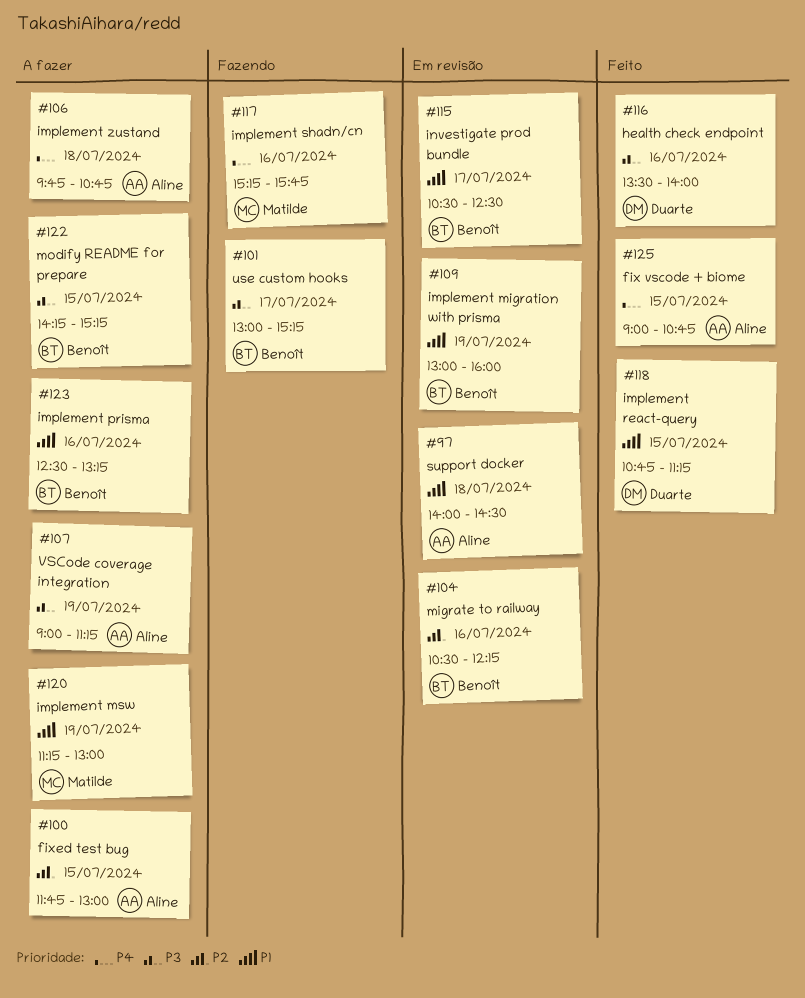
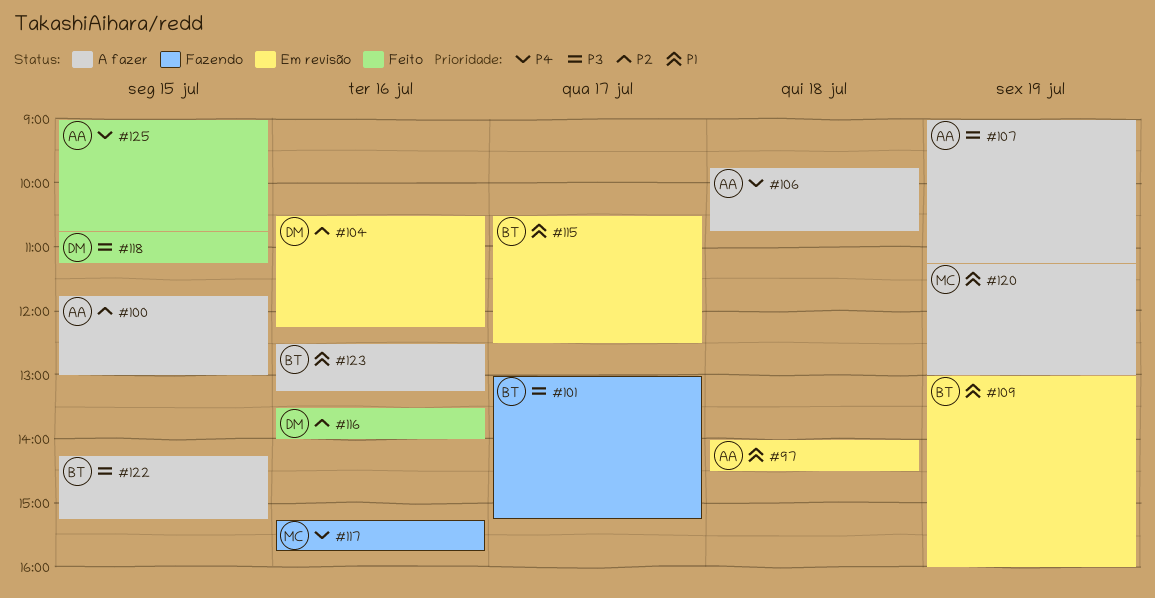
#104, owner: Benoît -> Duarte
#116, priority: P3 -> P2
#118, priority: P1 -> P3

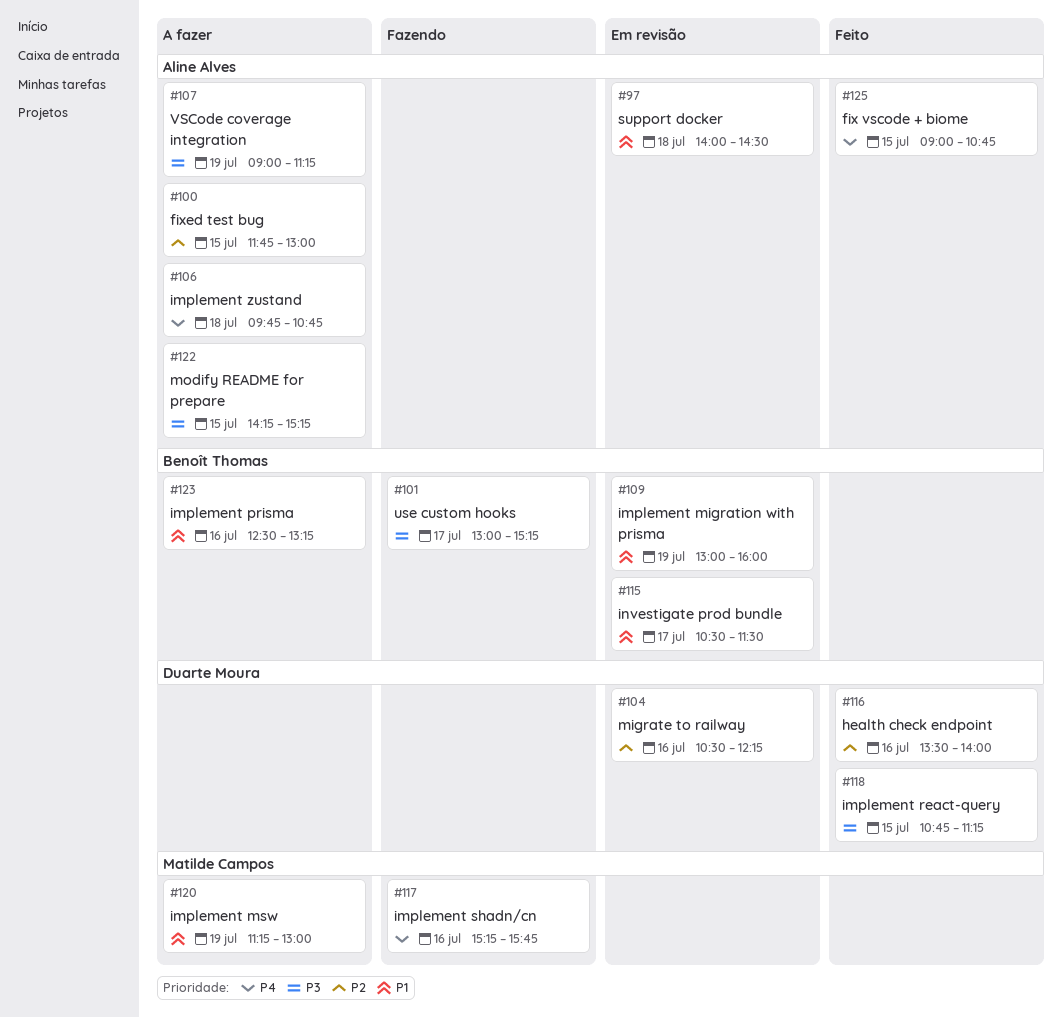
#115, ends: 12:30 -> 11:30
#122, owner: Benoît Thomas -> Aline Alves

